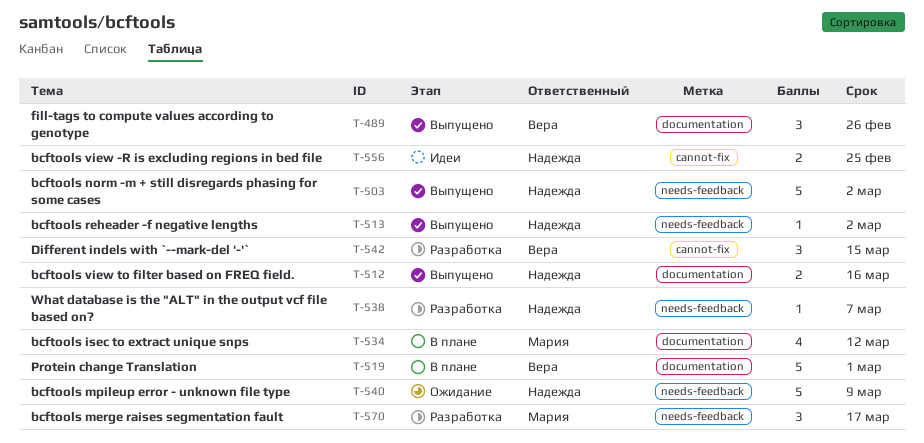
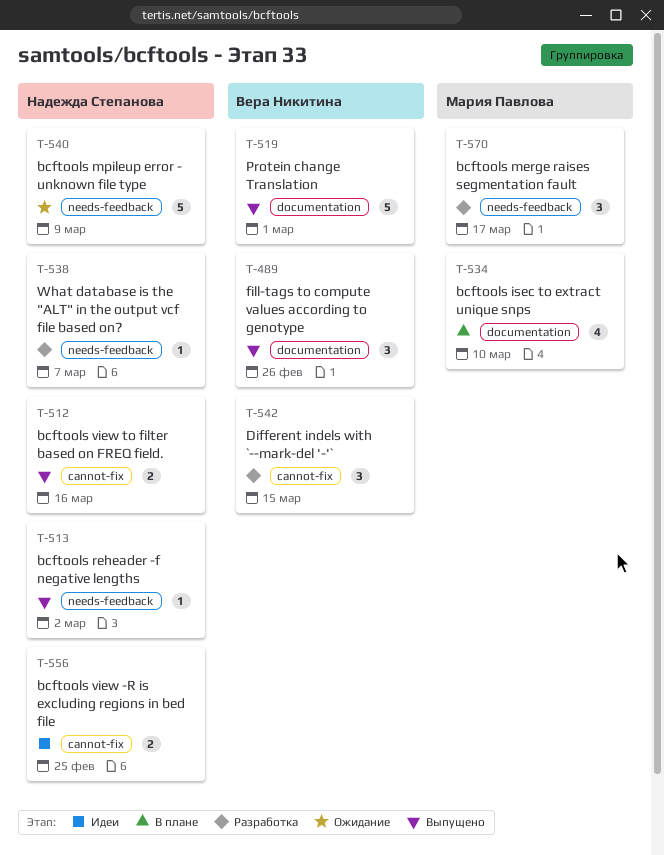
T-503: present -> none
T-512, label: documentation -> cannot-fix
T-519, status: В плане -> Выпущено
T-534, due: Mar 12 -> Mar 10

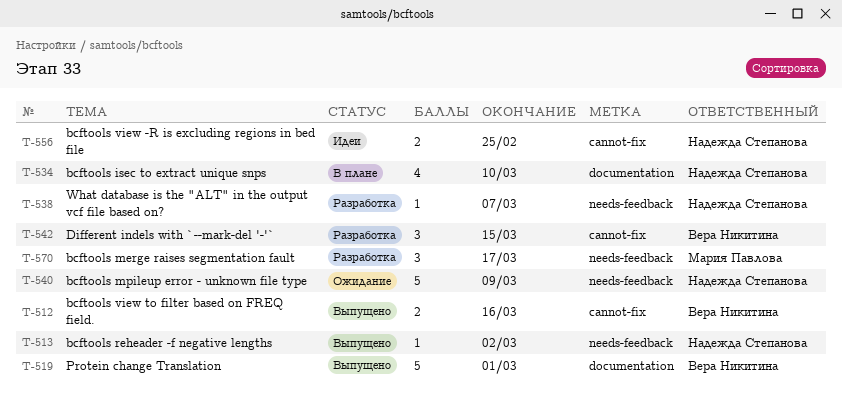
T-489: present -> none
T-512, owner: Надежда Степанова -> Вера Никитина
T-534, owner: Мария Павлова -> Надежда Степанова

